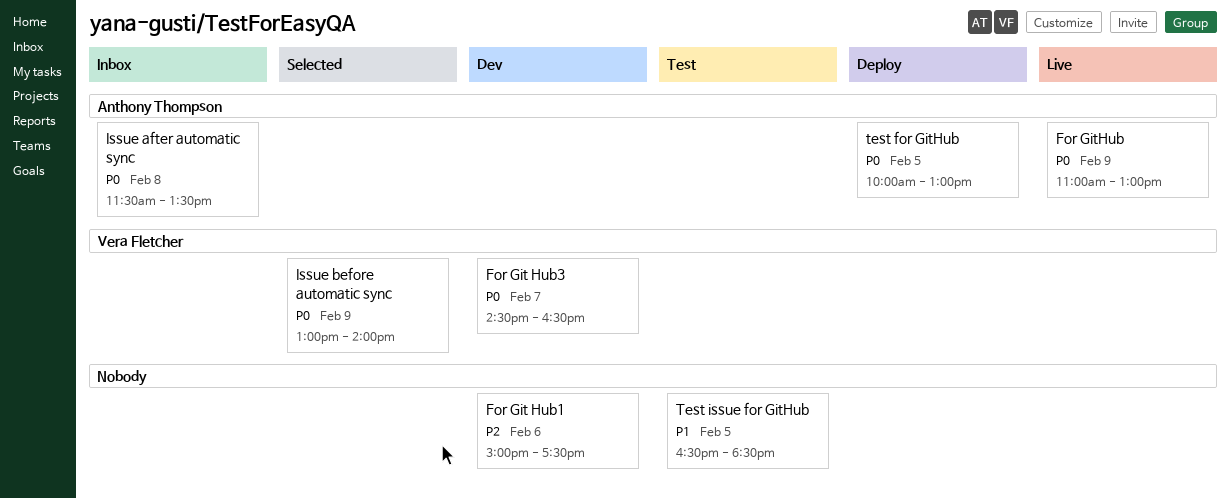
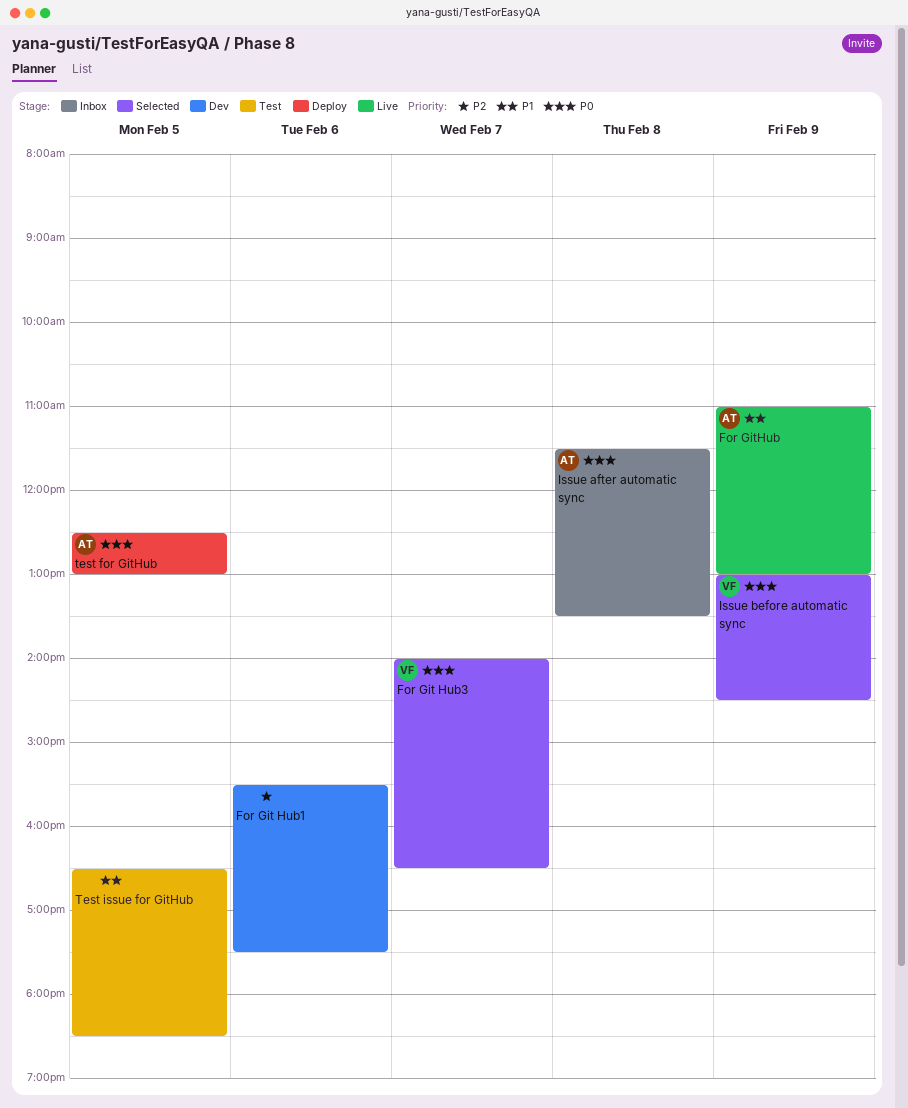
For Git Hub1, begins: 15:00 -> 15:30
For Git Hub3, status: Dev -> Selected
For Git Hub3, begins: 14:30 -> 14:00
For GitHub, priority: P0 -> P1
Issue before automatic sync, ends: 14:00 -> 14:30
test for GitHub, begins: 10:00 -> 12:30

